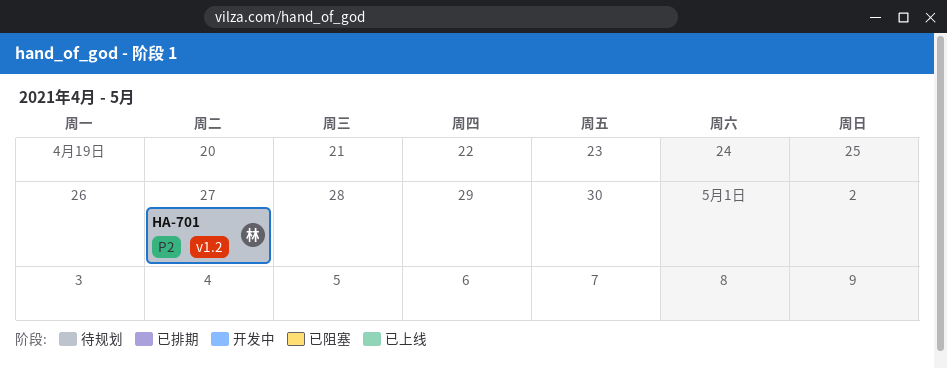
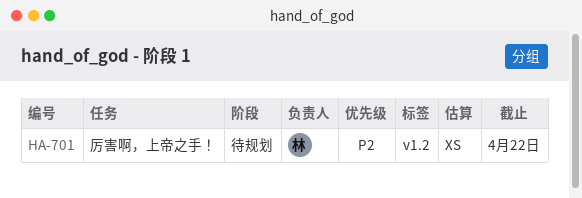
HA-701, due: Apr 27 -> Apr 22

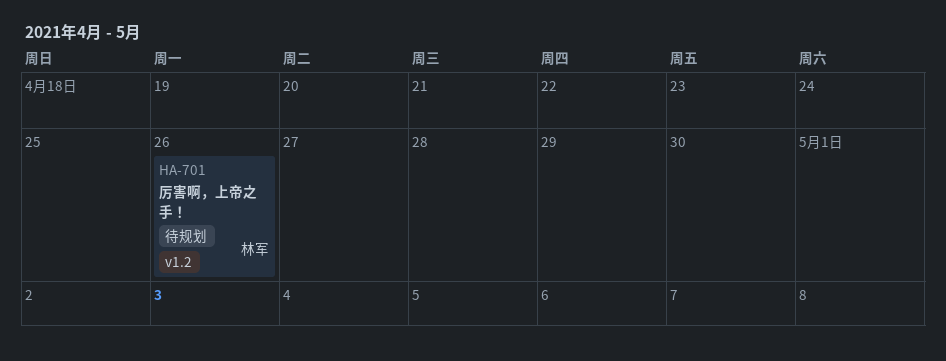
HA-701, due: Apr 22 -> Apr 26

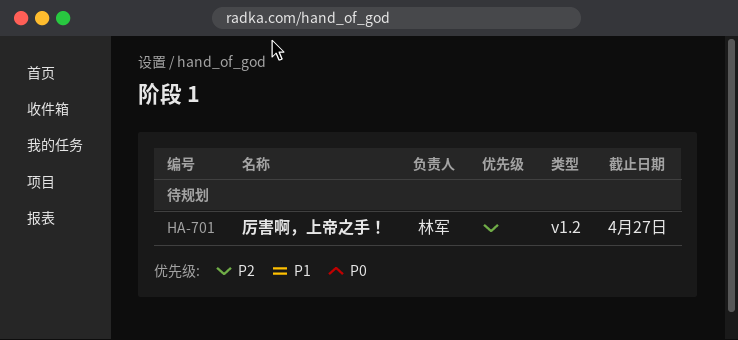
HA-701, due: Apr 26 -> Apr 27

